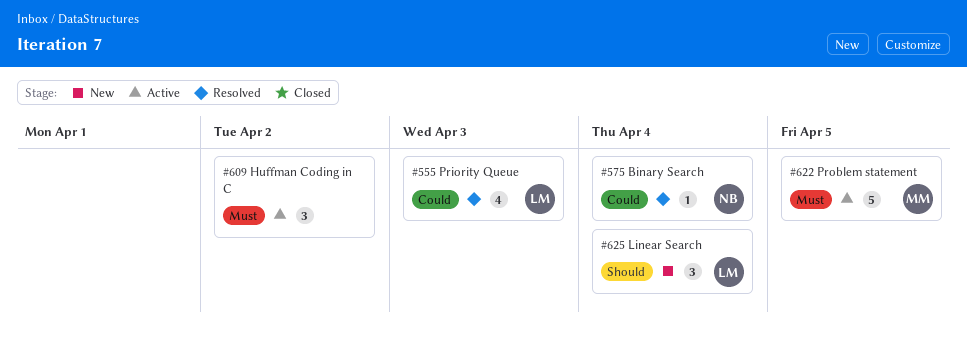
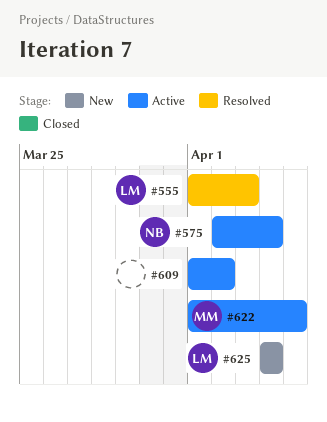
#575, status: Resolved -> Active

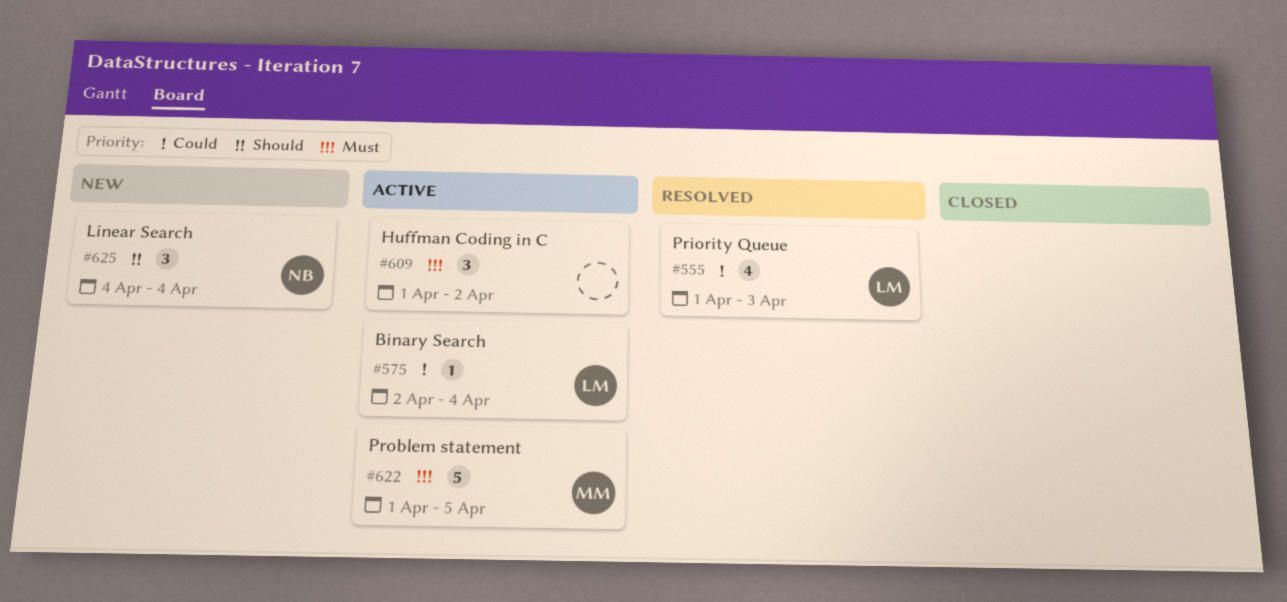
#575, owner: NB -> LM
#625, owner: LM -> NB

